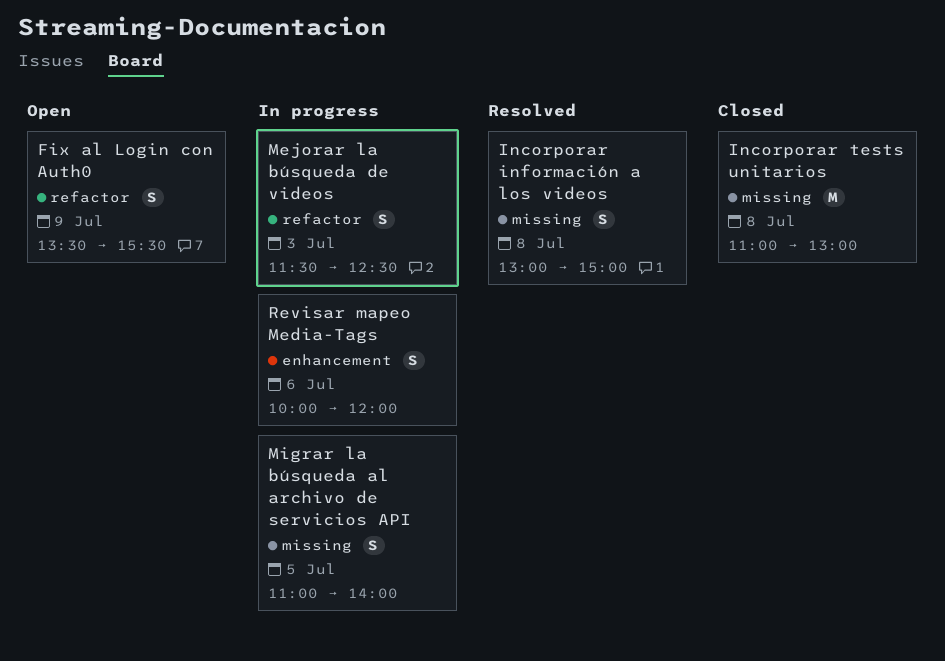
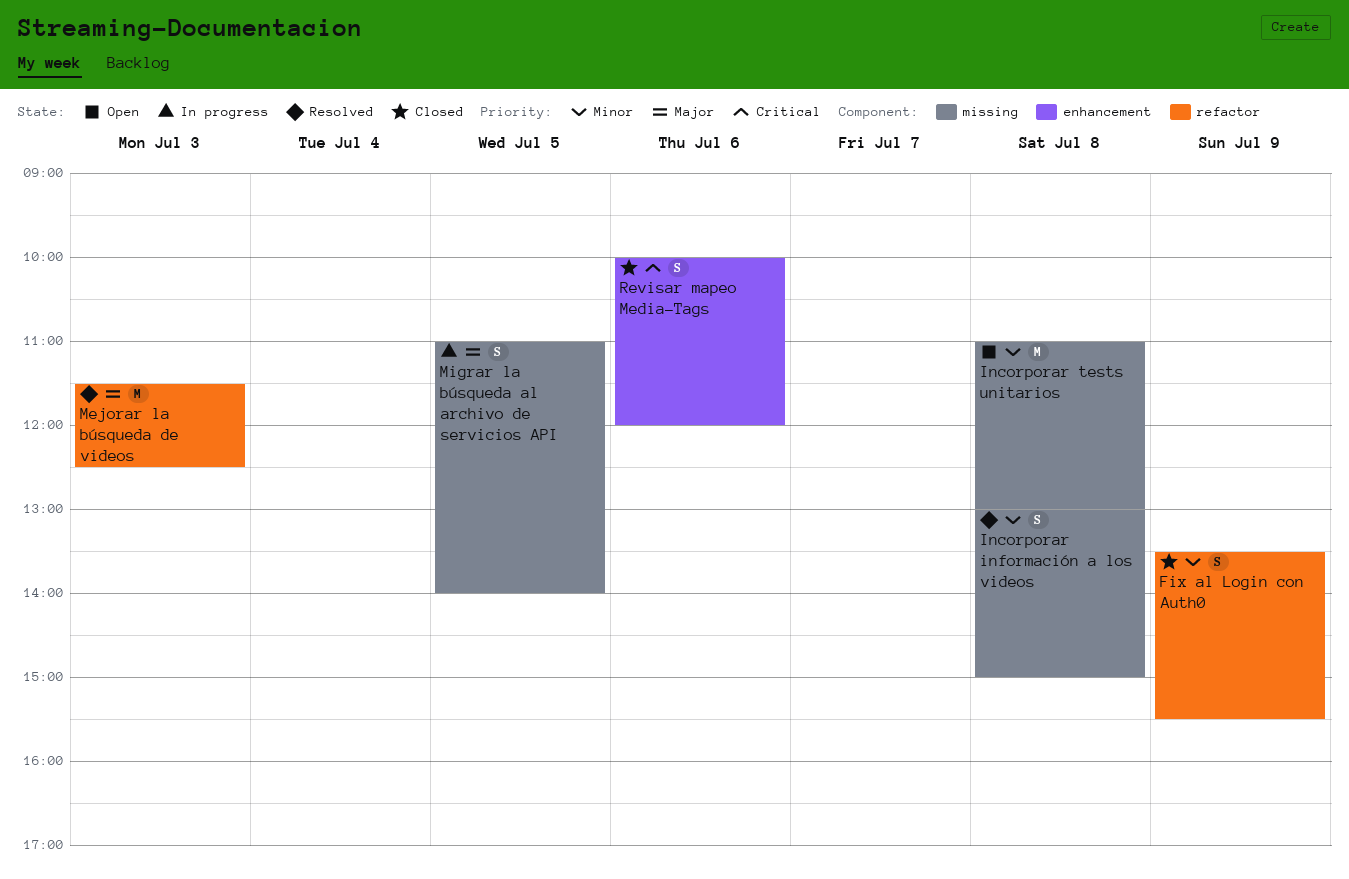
Fix al Login con Auth0, status: Open -> Closed
Incorporar tests unitarios, status: Closed -> Open
Mejorar la búsqueda de videos, status: In progress -> Resolved
Mejorar la búsqueda de videos, estimate: S -> M
Revisar mapeo Media-Tags, status: In progress -> Closed

